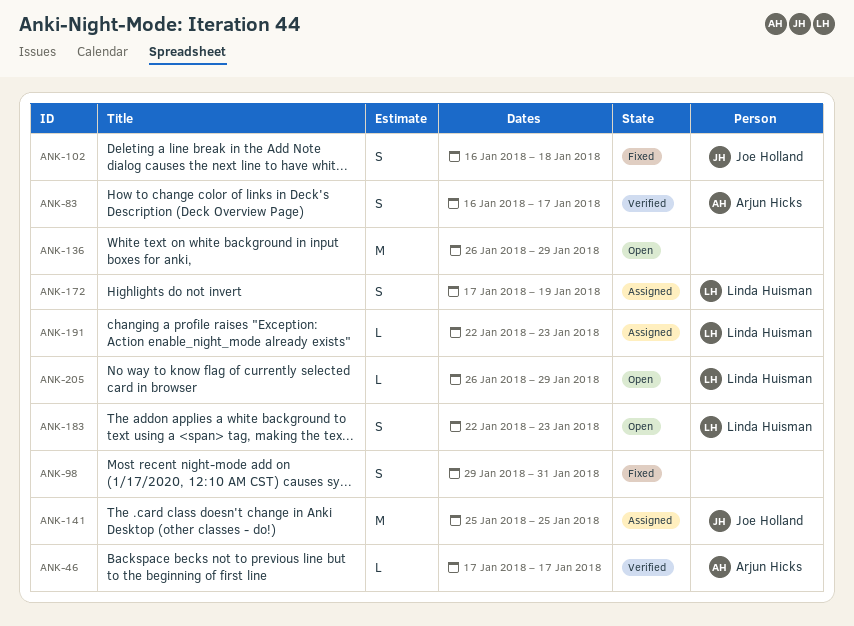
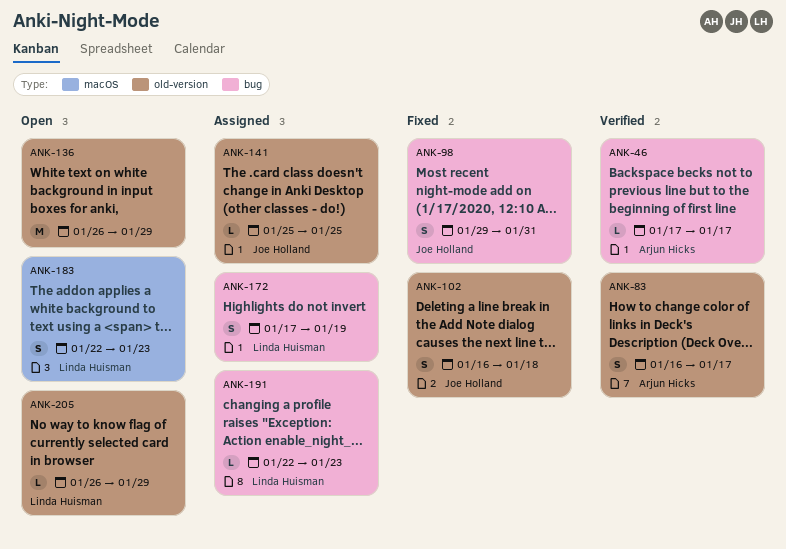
ANK-98, owner: none -> Joe Holland
ANK-141, estimate: M -> L

